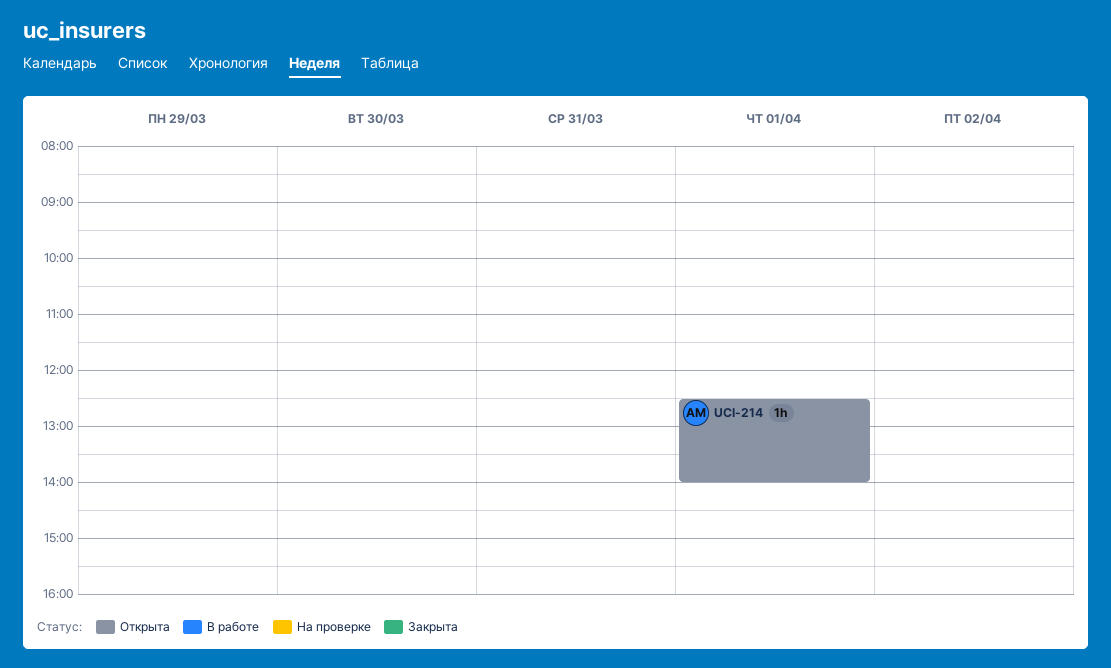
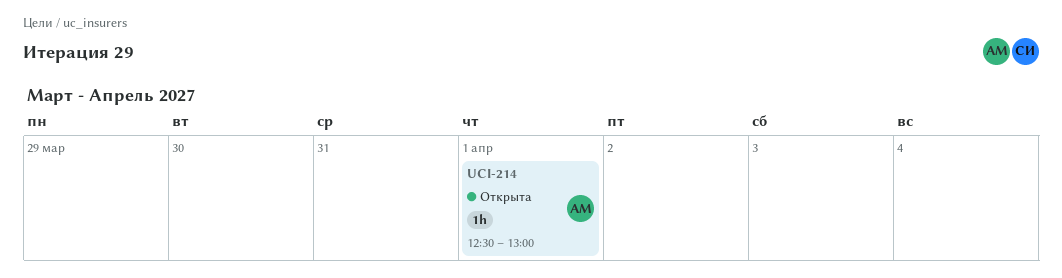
UCI-214, ends: 14:00 -> 13:00

